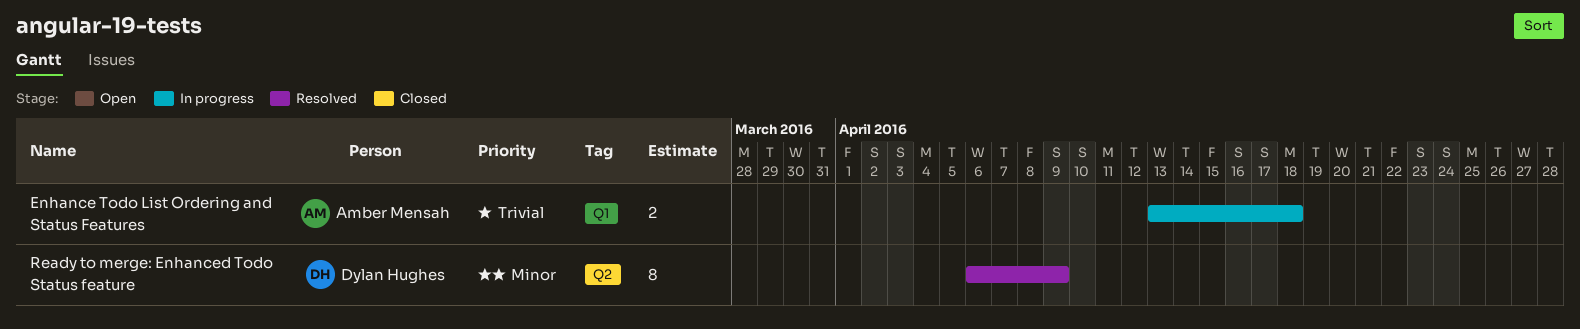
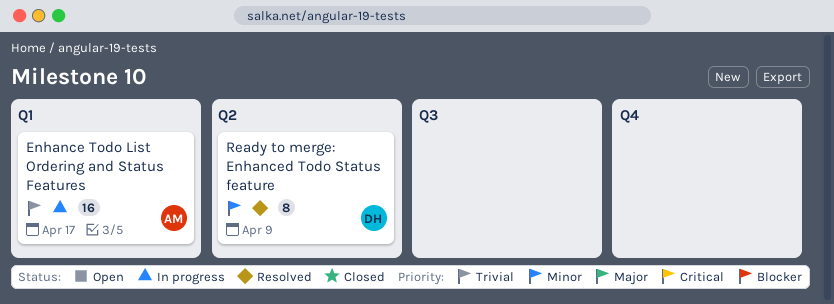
Enhance Todo List Ordering and Status Features, estimate: 2 -> 16
Enhance Todo List Ordering and Status Features, due: Apr 18 -> Apr 17

